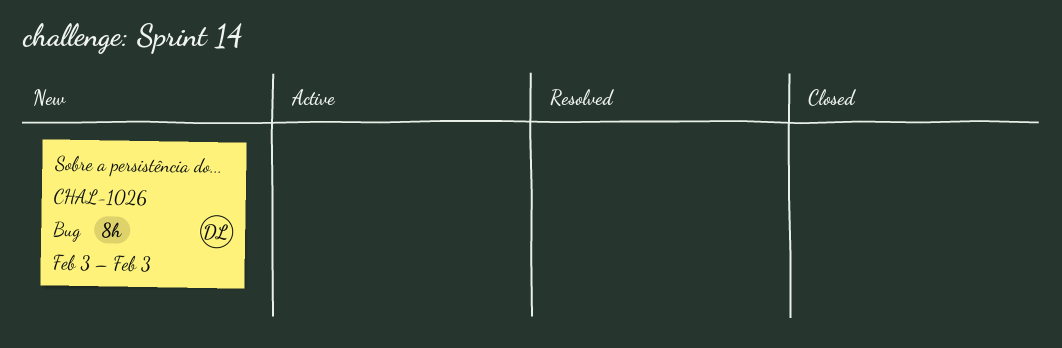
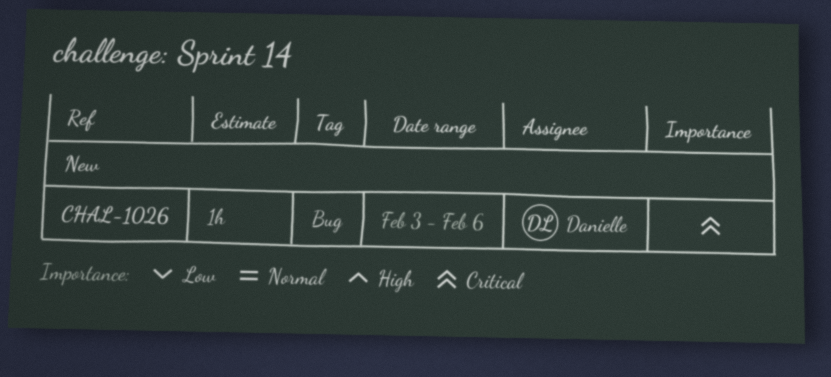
CHAL-1026, estimate: 8h -> 1h
CHAL-1026, due: Feb 3 -> Feb 6

